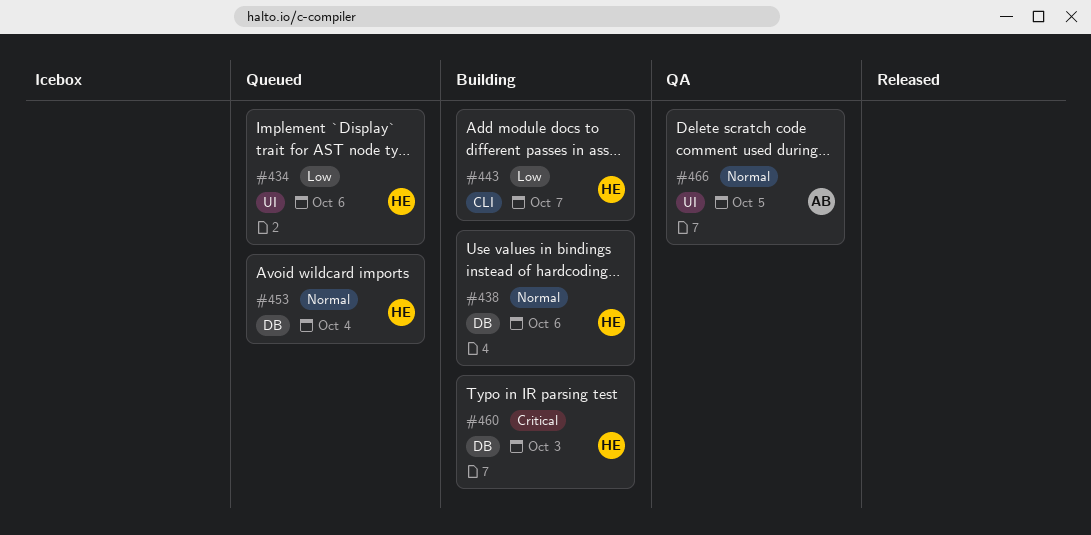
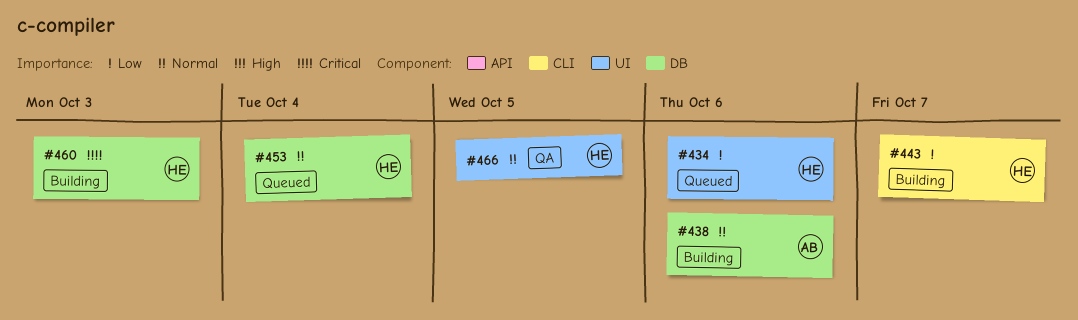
#438, owner: HE -> AB
#466, owner: AB -> HE

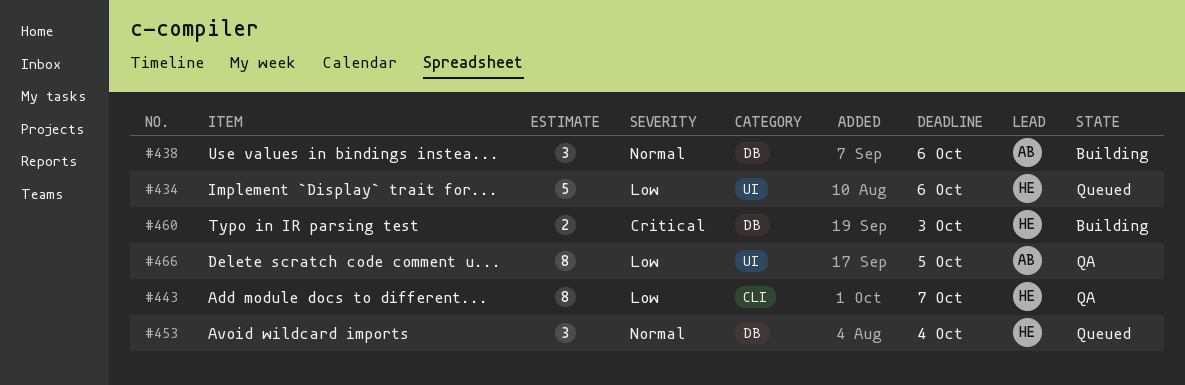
#443, status: Building -> QA
#466, owner: HE -> AB
#466, priority: Normal -> Low

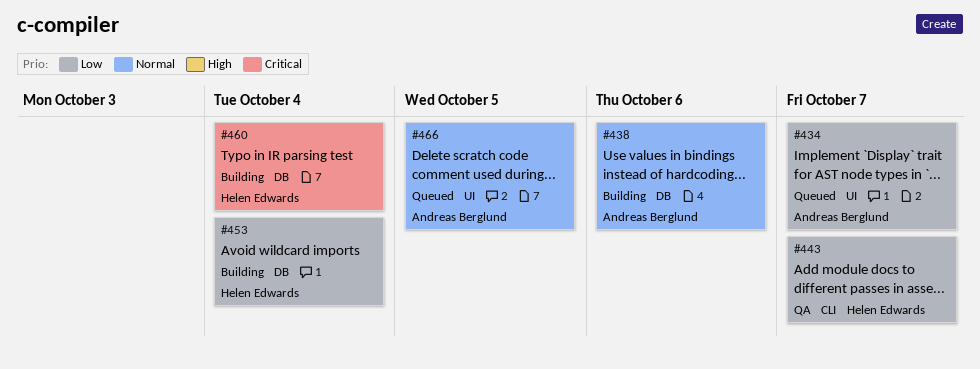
#434, owner: Helen Edwards -> Andreas Berglund
#434, due: Oct 6 -> Oct 7
#453, status: Queued -> Building
#453, priority: Normal -> Low
#460, due: Oct 3 -> Oct 4
#466, status: QA -> Queued
#466, priority: Low -> Normal

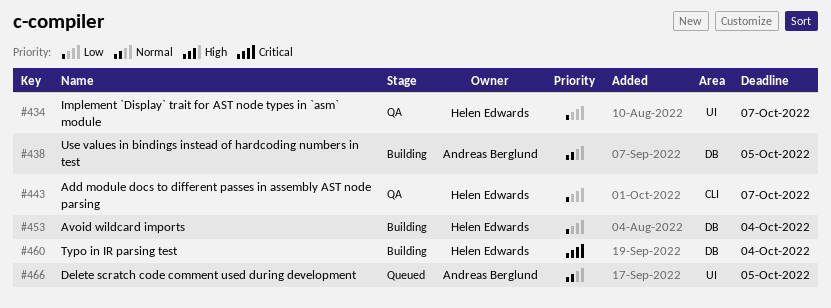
#434, status: Queued -> QA
#434, owner: Andreas Berglund -> Helen Edwards
#438, due: Oct 6 -> Oct 5

